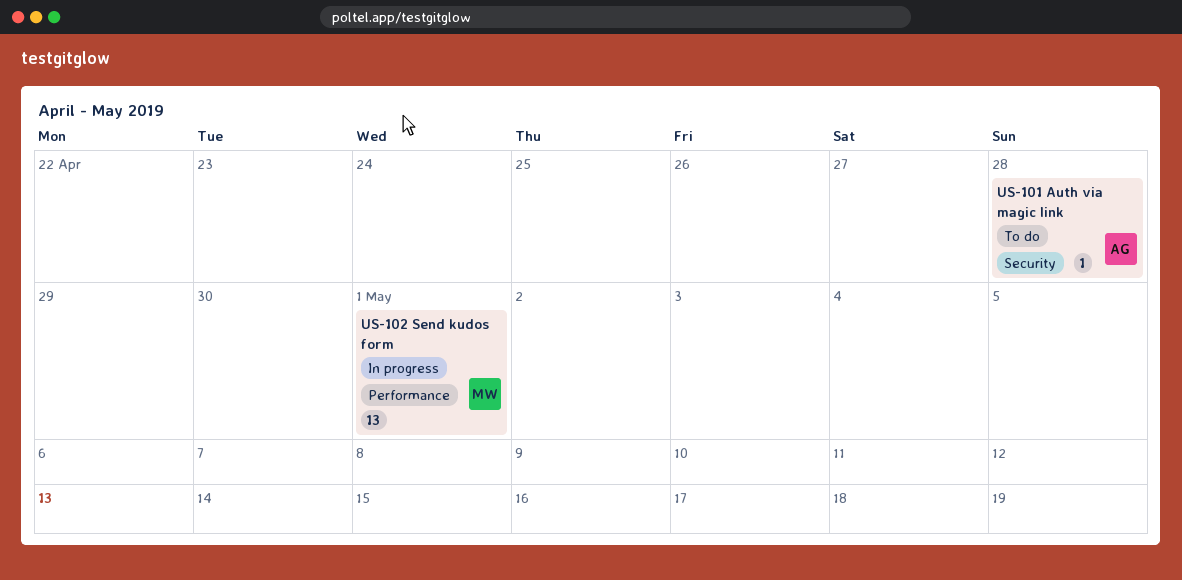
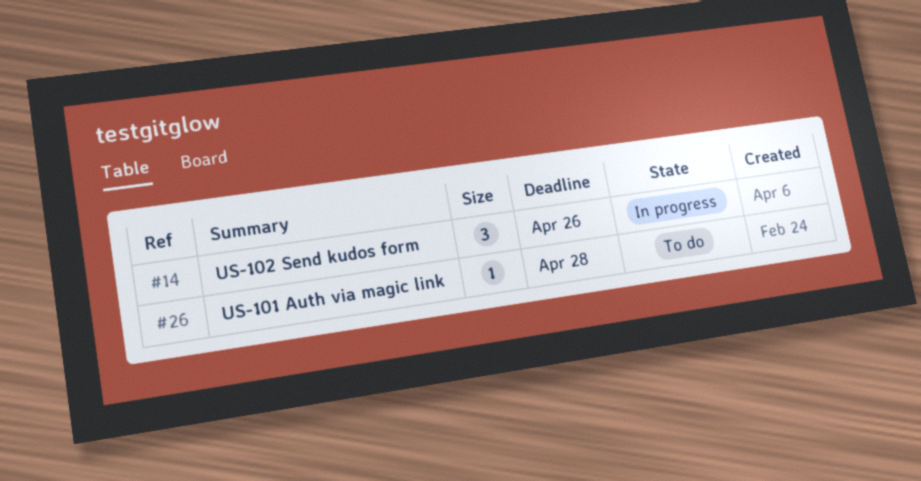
US-102 Send kudos form, estimate: 13 -> 3
US-102 Send kudos form, due: May 1 -> Apr 26

